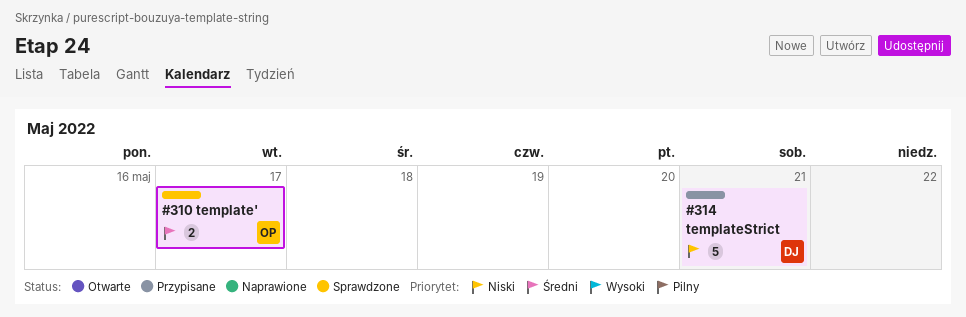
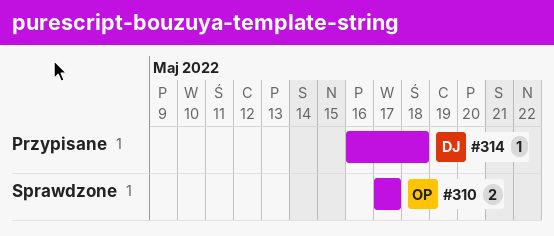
#314, estimate: 5 -> 1
#314, due: May 21 -> May 18

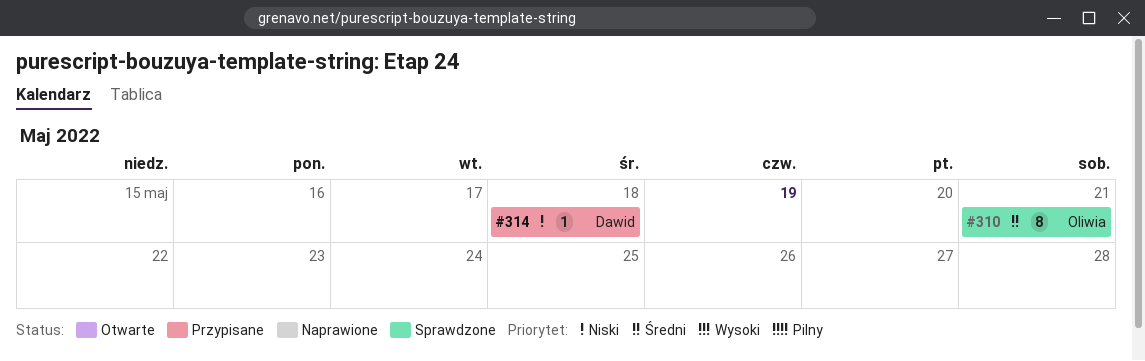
#310, estimate: 2 -> 8
#310, due: May 17 -> May 21

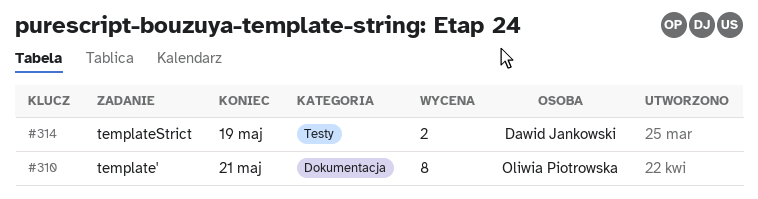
#314, estimate: 1 -> 2
#314, due: May 18 -> May 19

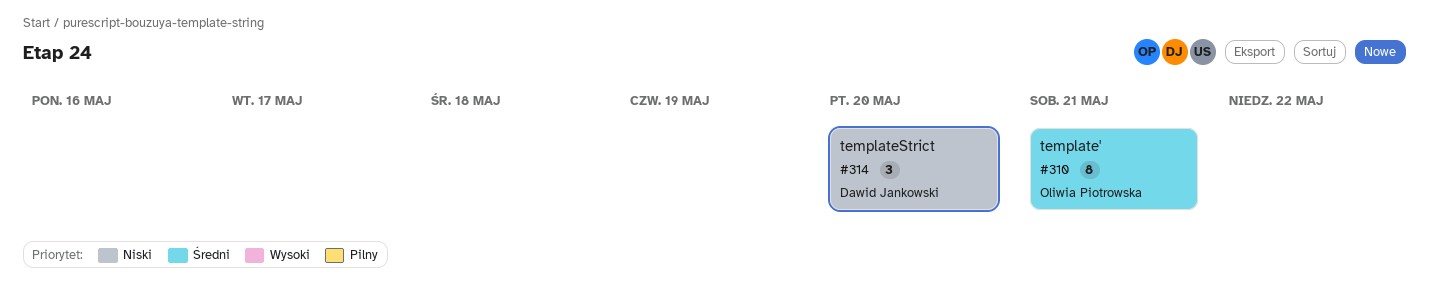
#314, estimate: 2 -> 3
#314, due: May 19 -> May 20

